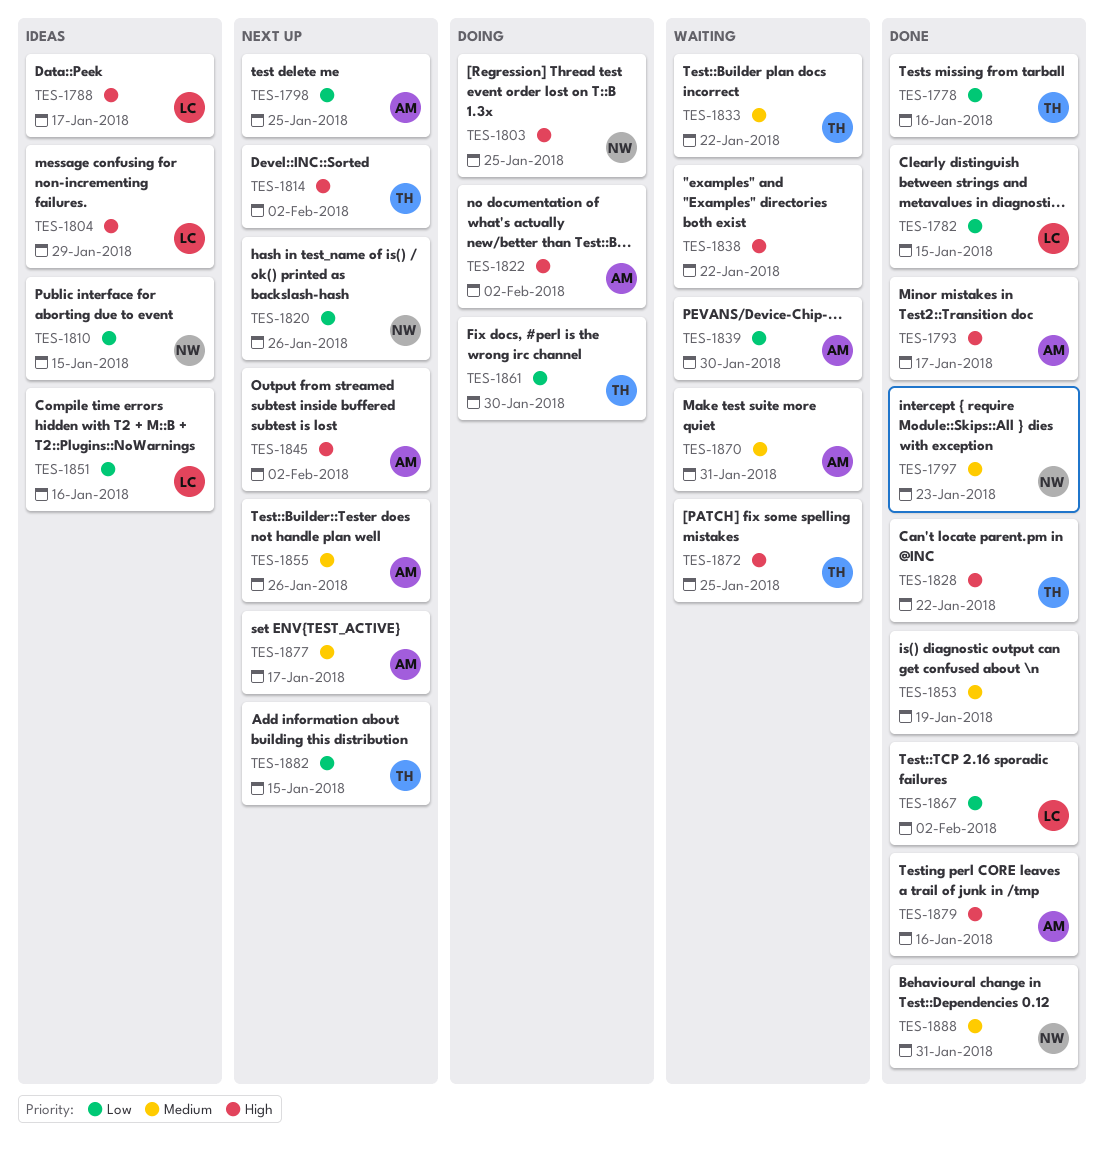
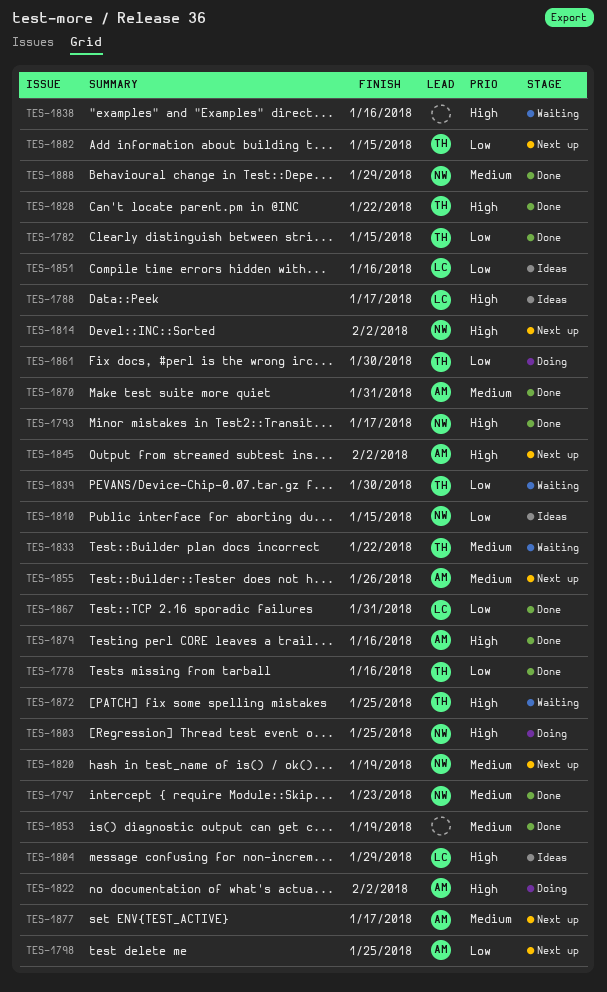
TES-1782, owner: LC -> TH
TES-1793, owner: AM -> NW
TES-1814, owner: TH -> NW
TES-1820, priority: Low -> Medium
TES-1820, due: Jan 26 -> Jan 19
TES-1838, due: Jan 22 -> Jan 16
TES-1839, owner: AM -> TH
TES-1867, due: Feb 2 -> Jan 31
TES-1870, status: Waiting -> Done
TES-1888, due: Jan 31 -> Jan 29

